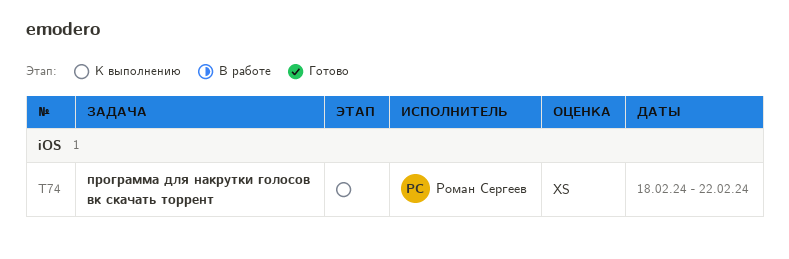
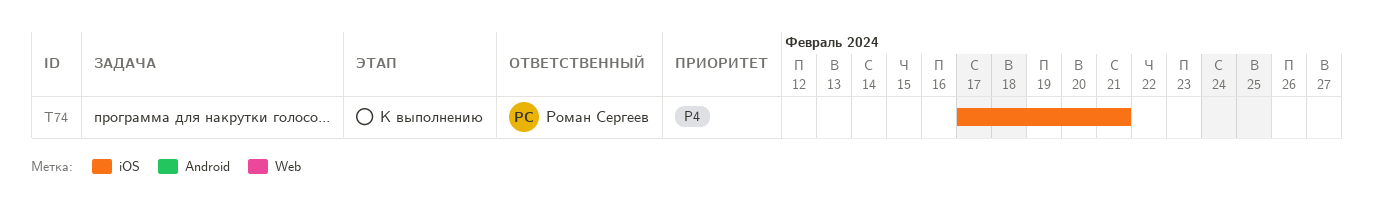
T74, start: Feb 18 -> Feb 17
T74, due: Feb 22 -> Feb 21

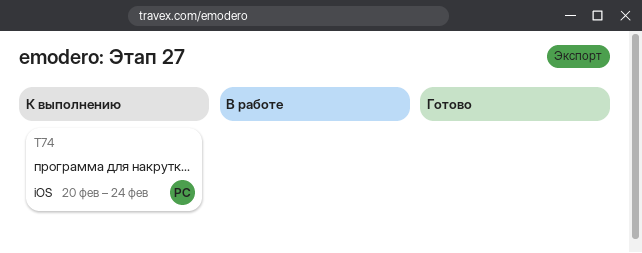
T74, start: Feb 17 -> Feb 20
T74, due: Feb 21 -> Feb 24

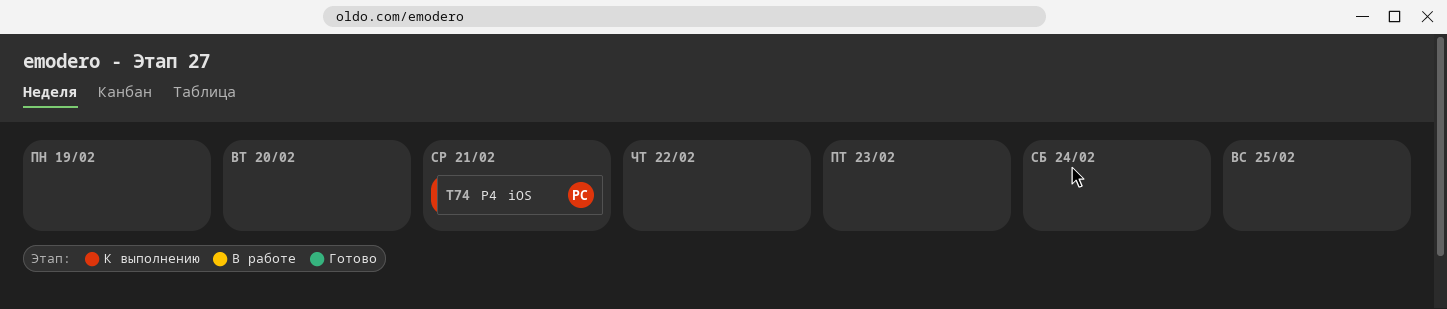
T74, due: Feb 24 -> Feb 21

